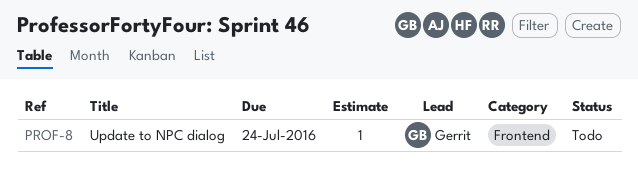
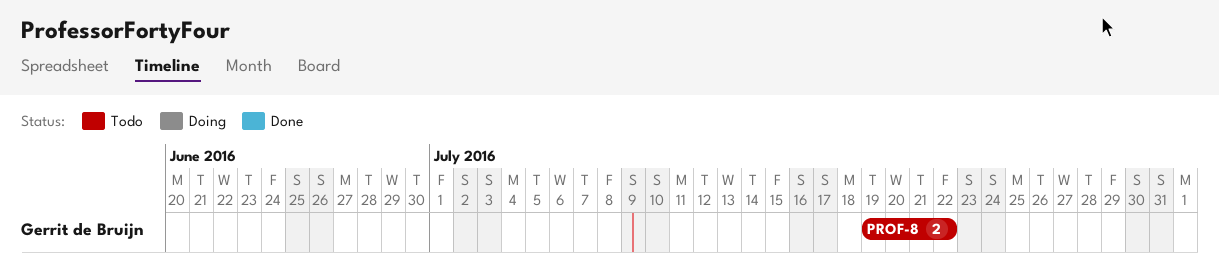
PROF-8, estimate: 1 -> 2
PROF-8, due: Jul 24 -> Jul 22

